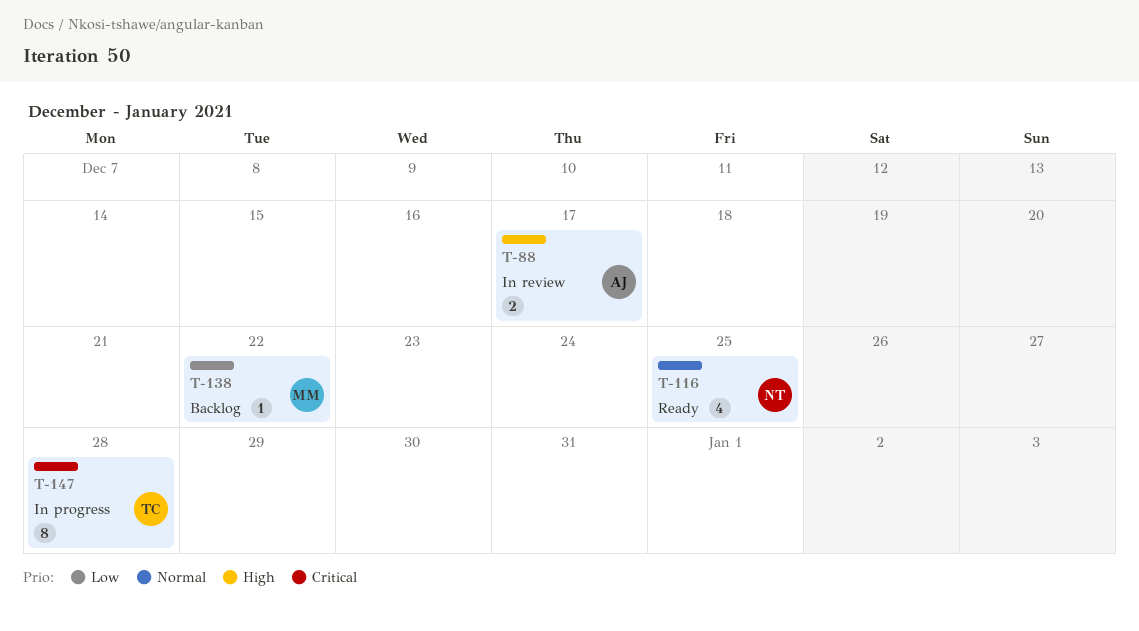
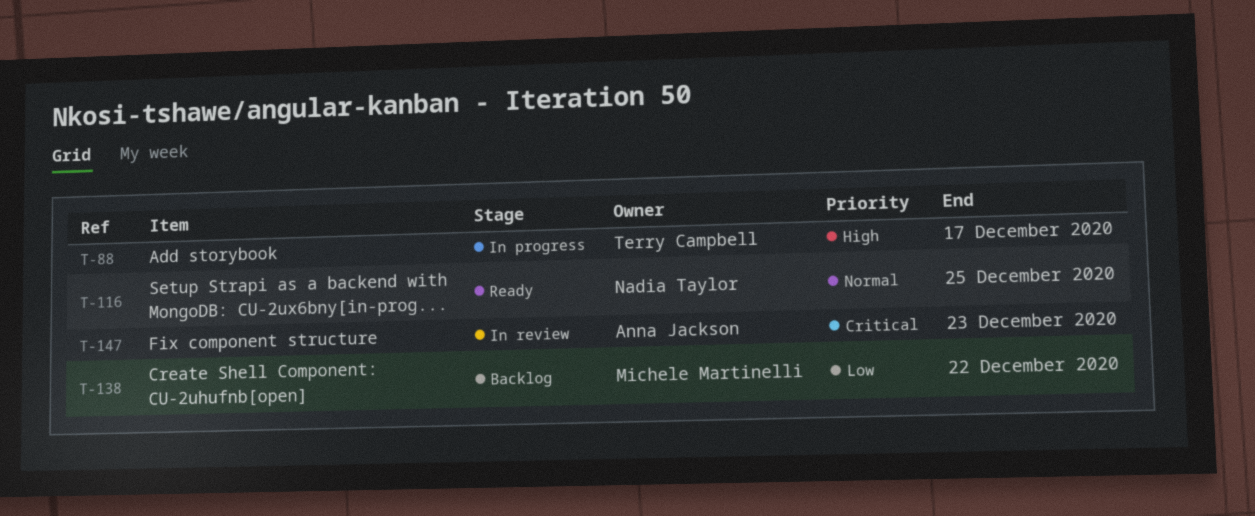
T-88, status: In review -> In progress
T-88, owner: Anna Jackson -> Terry Campbell
T-147, status: In progress -> In review
T-147, owner: Terry Campbell -> Anna Jackson
T-147, due: Dec 28 -> Dec 23

